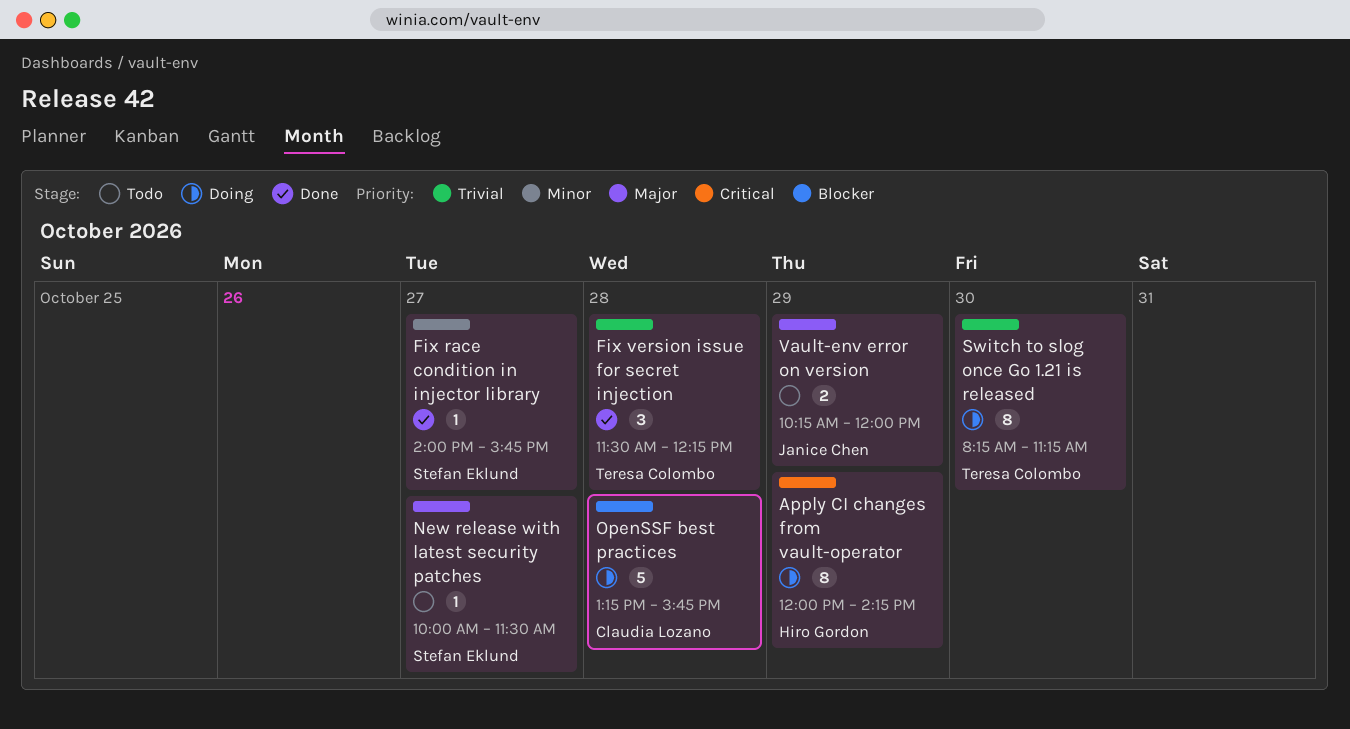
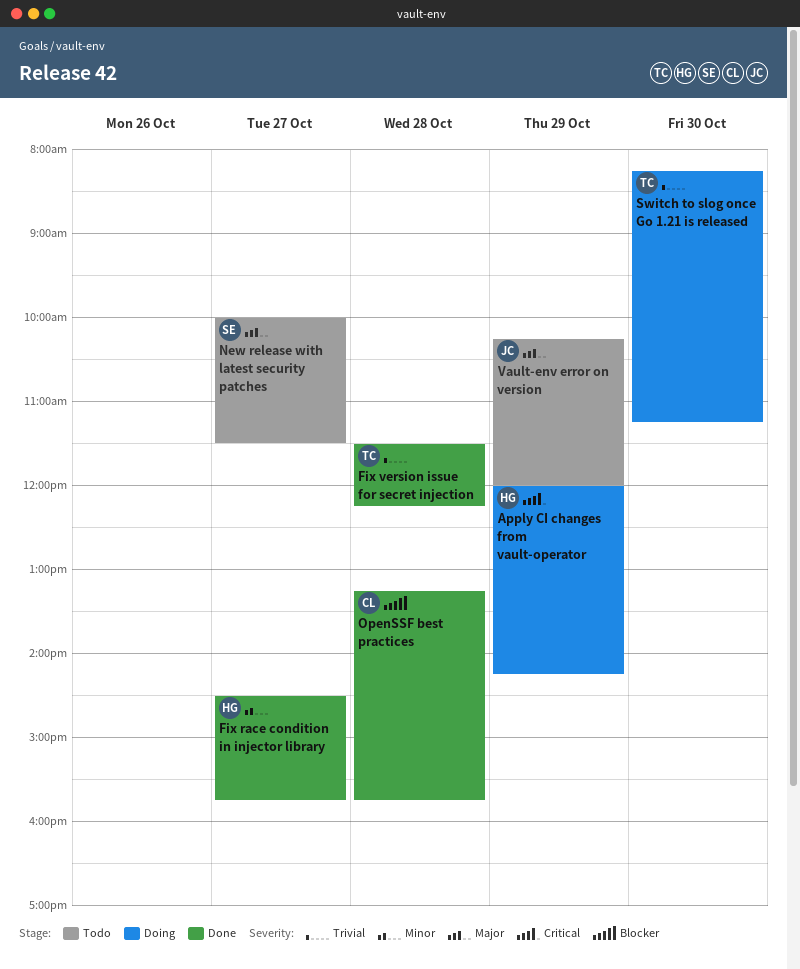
Fix race condition in injector library, owner: Stefan Eklund -> Hiro Gordon
Fix race condition in injector library, begins: 14:00 -> 14:30
OpenSSF best practices, status: Doing -> Done

